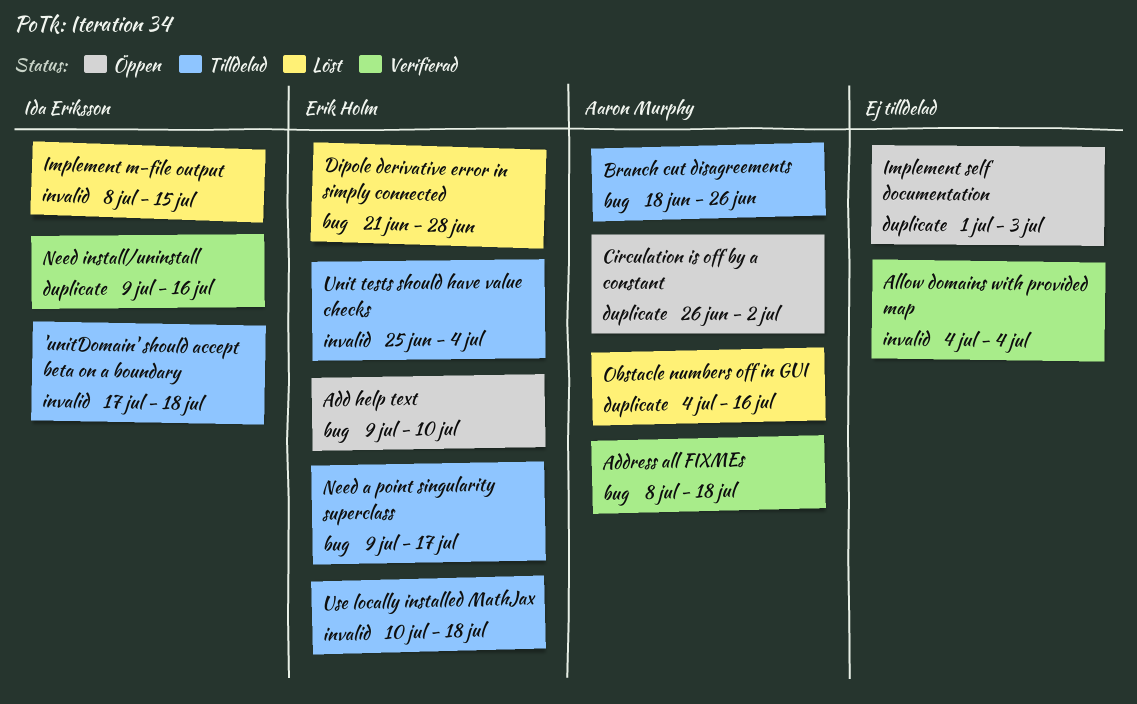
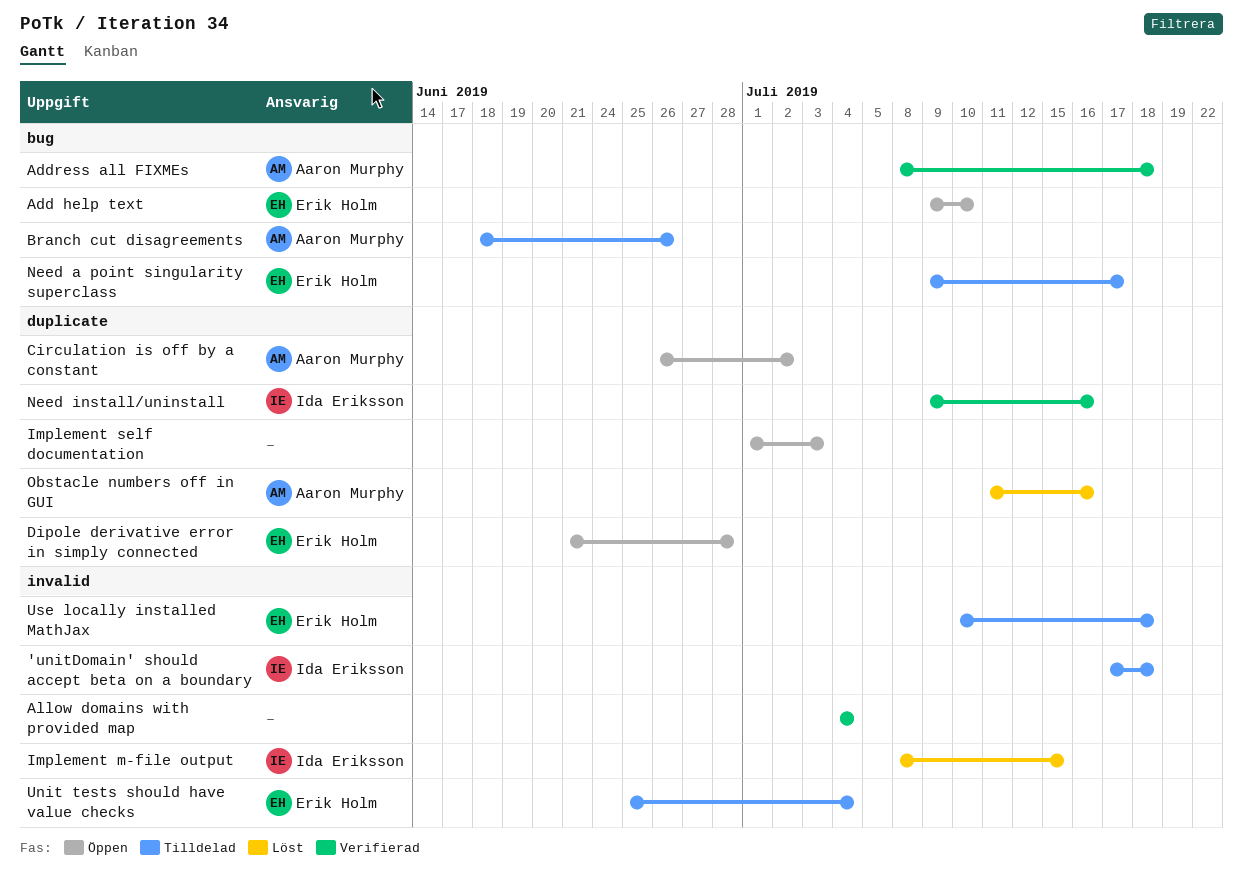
Dipole derivative error in simply connected, status: Löst -> Öppen
Dipole derivative error in simply connected, label: bug -> duplicate
Obstacle numbers off in GUI, start: Jul 4 -> Jul 11

